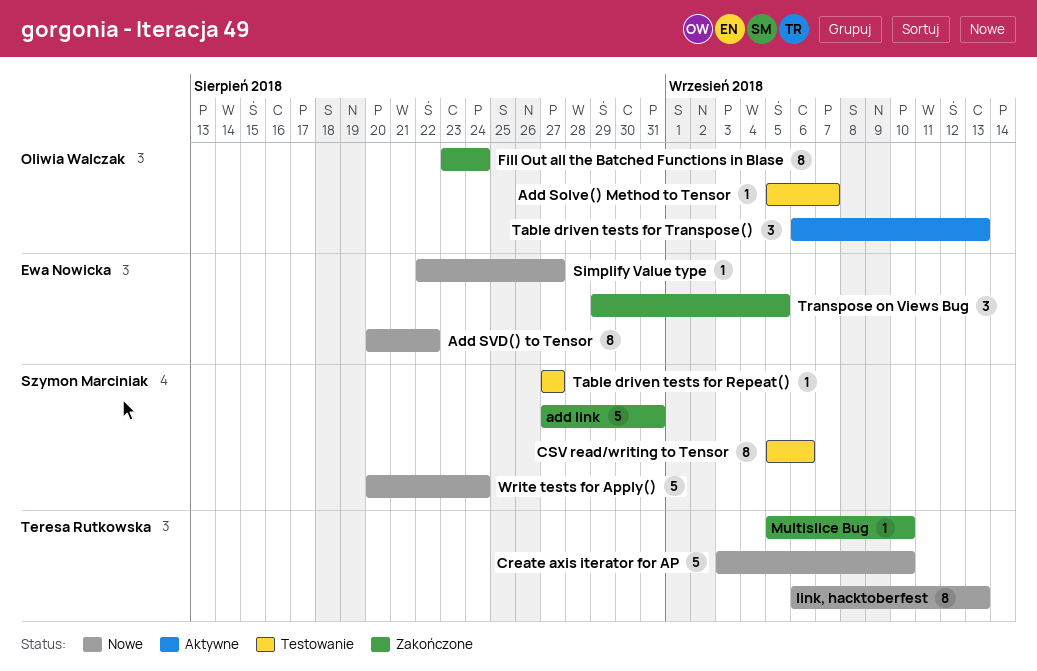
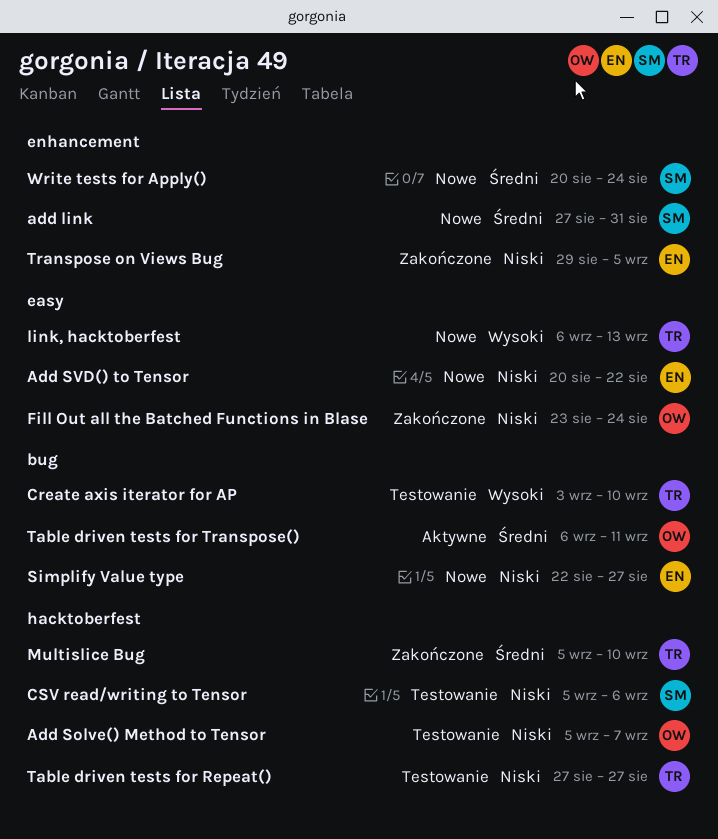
add link, status: Zakończone -> Nowe
Create axis iterator for AP, status: Nowe -> Testowanie
Table driven tests for Repeat(), owner: Szymon Marciniak -> Teresa Rutkowska
Table driven tests for Transpose(), due: Sep 13 -> Sep 11

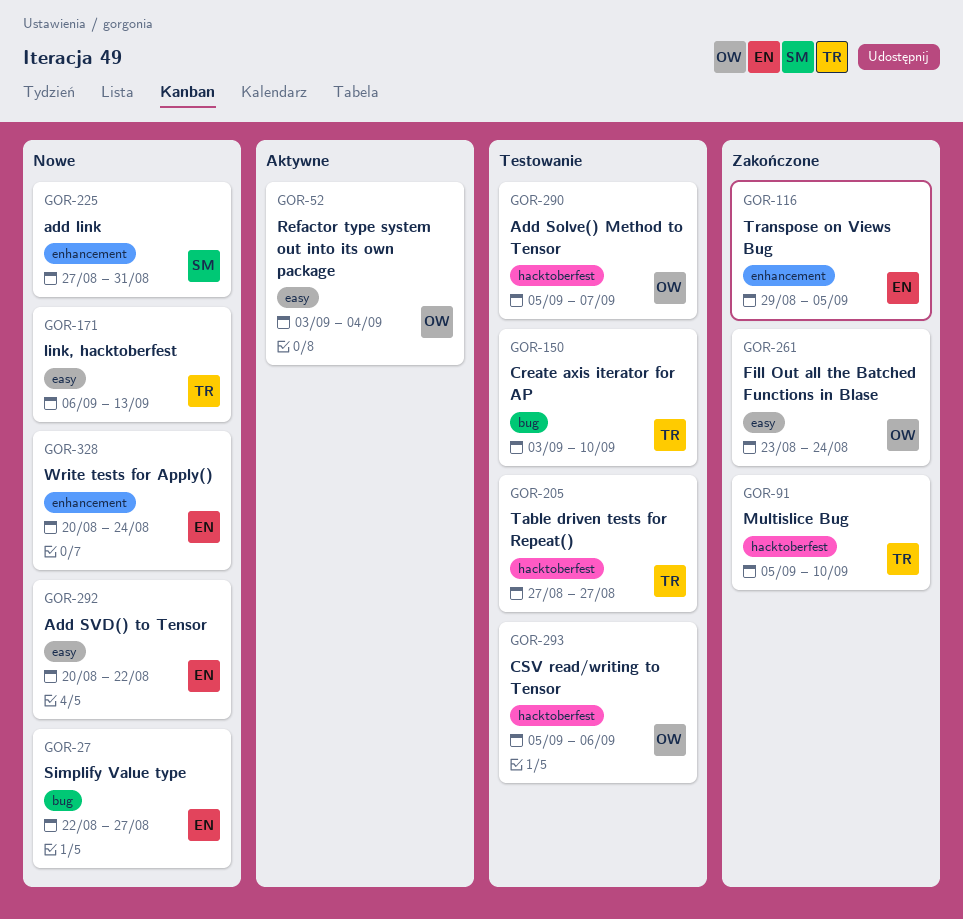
CSV read/writing to Tensor, owner: SM -> OW
Refactor type system out into its own package: none -> present
Table driven tests for Transpose(): present -> none
Write tests for Apply(), owner: SM -> EN

